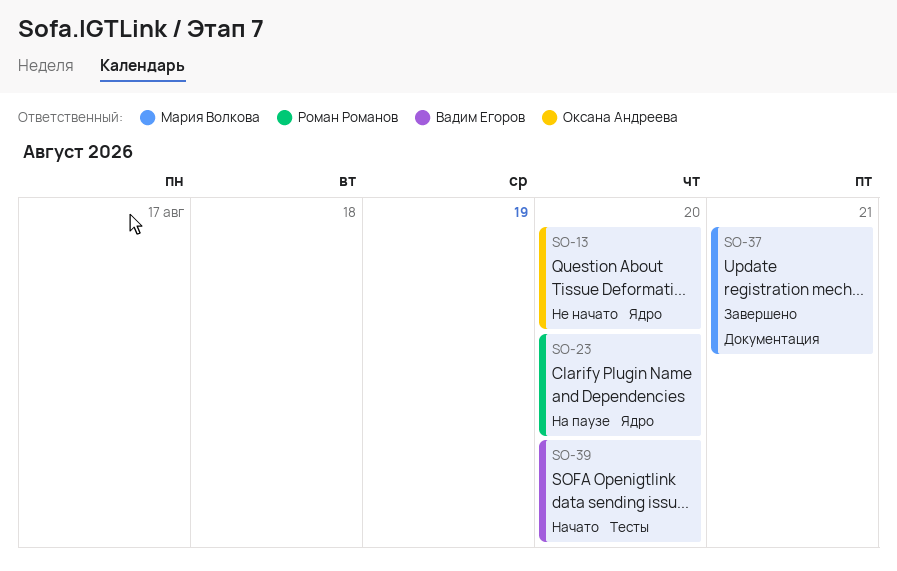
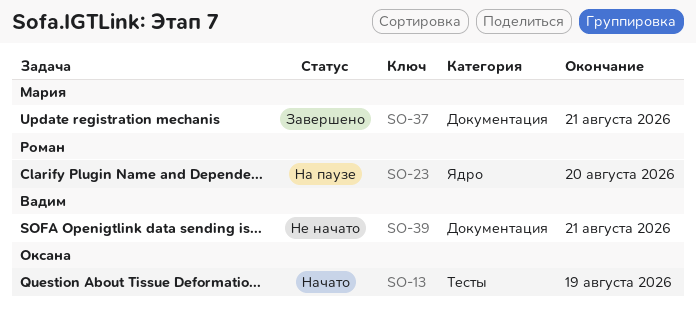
SO-13, status: Не начато -> Начато
SO-13, label: Ядро -> Тесты
SO-13, due: Aug 20 -> Aug 19
SO-39, status: Начато -> Не начато
SO-39, label: Тесты -> Документация
SO-39, due: Aug 20 -> Aug 21

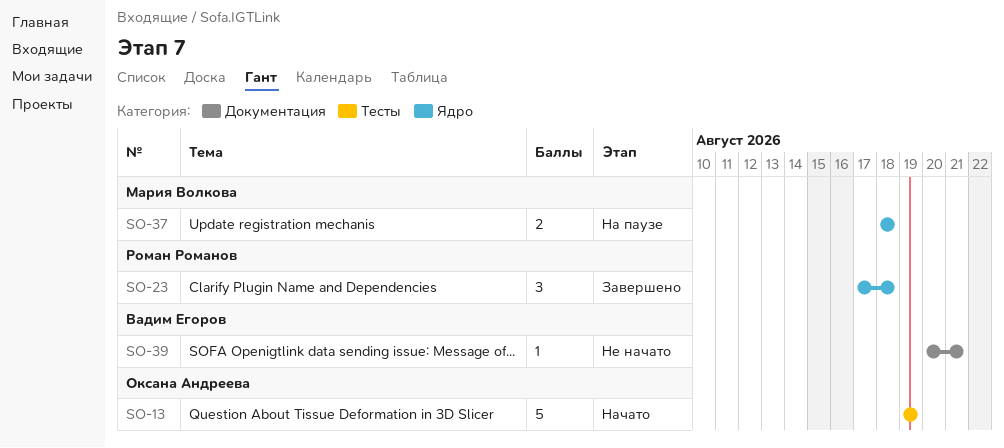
SO-23, status: На паузе -> Завершено
SO-23, due: Aug 20 -> Aug 18
SO-37, status: Завершено -> На паузе
SO-37, label: Документация -> Ядро
SO-37, due: Aug 21 -> Aug 18

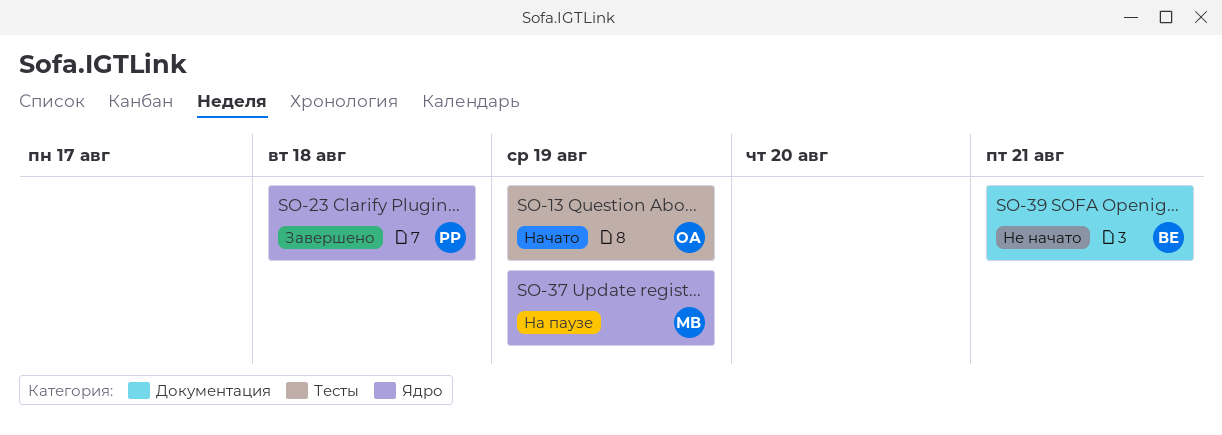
SO-37, due: Aug 18 -> Aug 19

